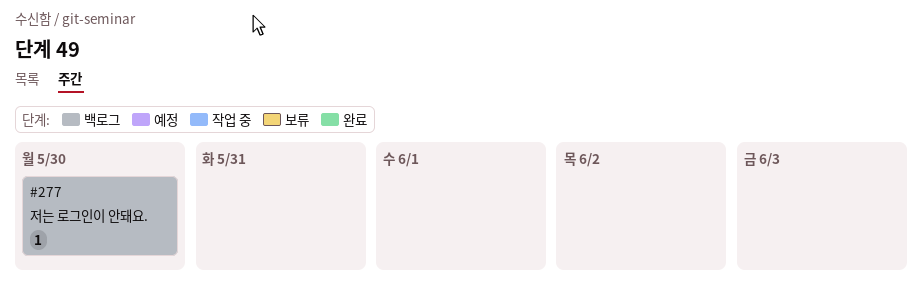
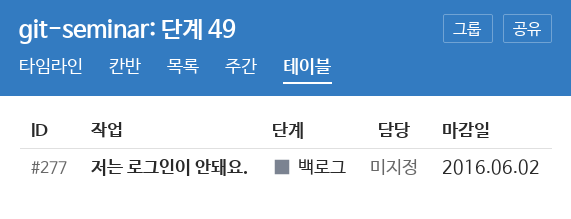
#277, due: May 30 -> Jun 2

